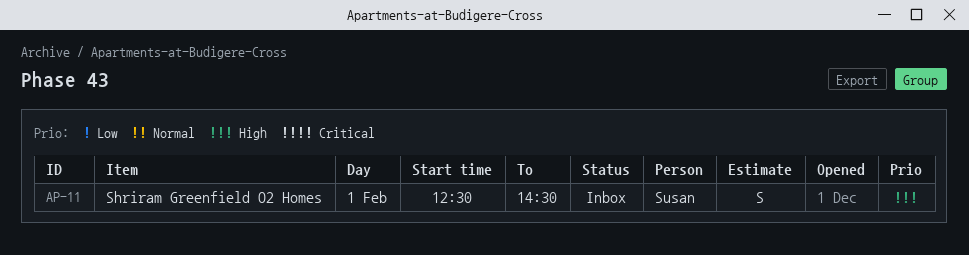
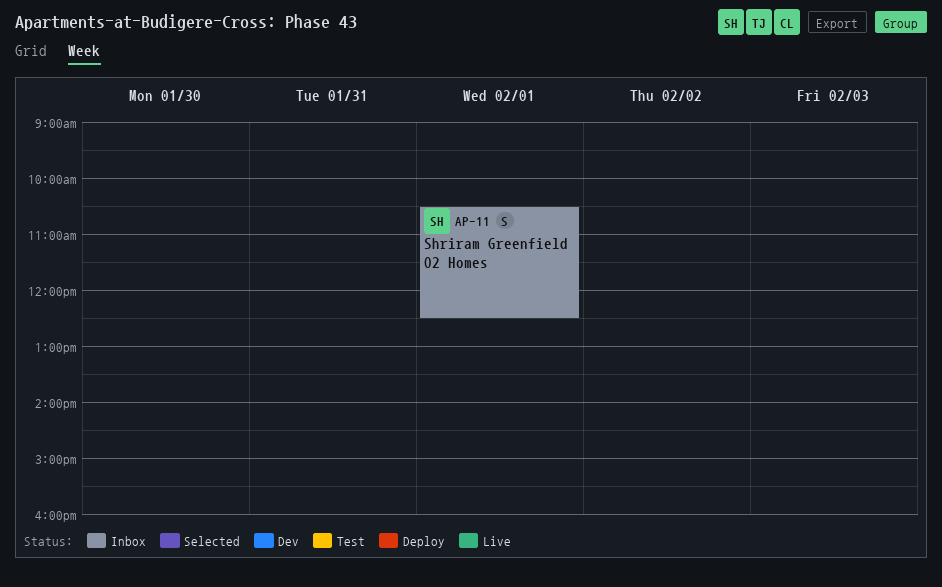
AP-11, begins: 12:30 -> 10:30
AP-11, ends: 14:30 -> 12:30

